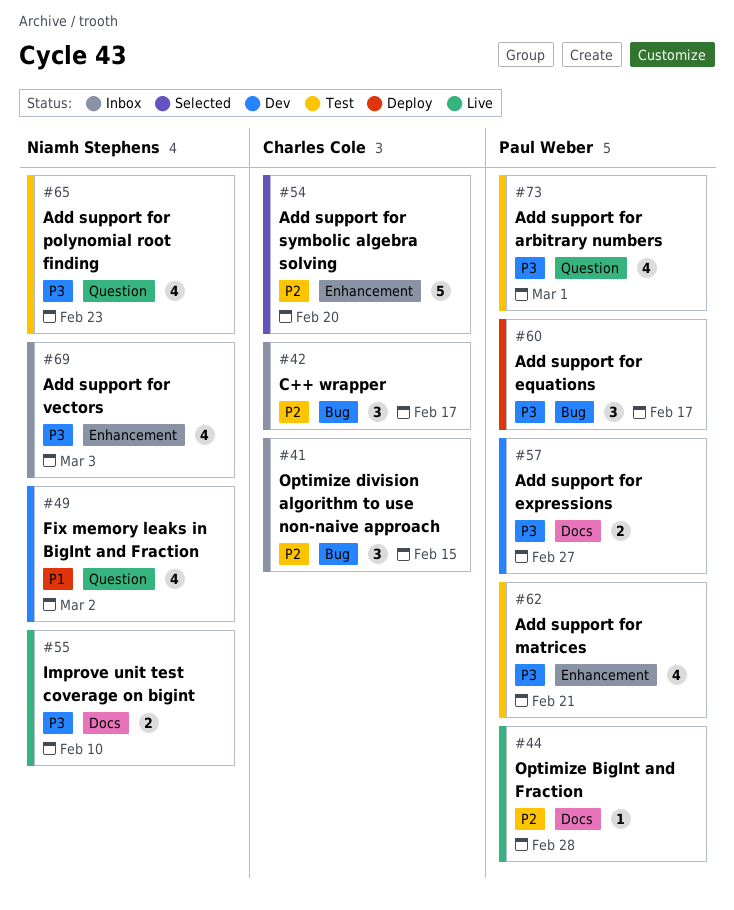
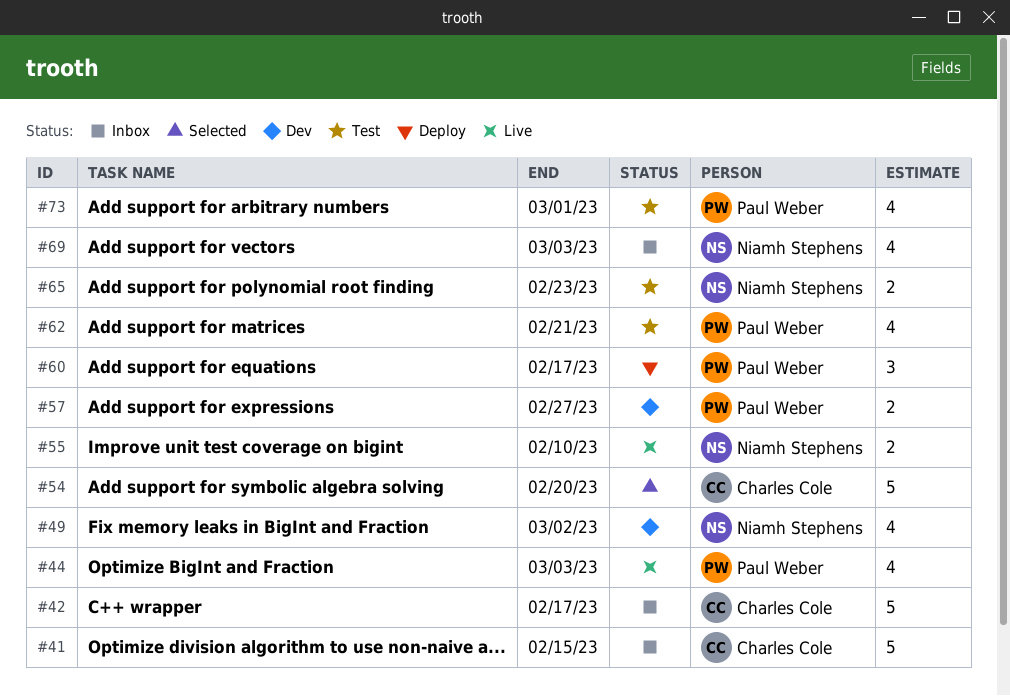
#41, estimate: 3 -> 5
#42, estimate: 3 -> 5
#44, estimate: 1 -> 4
#44, due: Feb 28 -> Mar 3
#65, estimate: 4 -> 2

